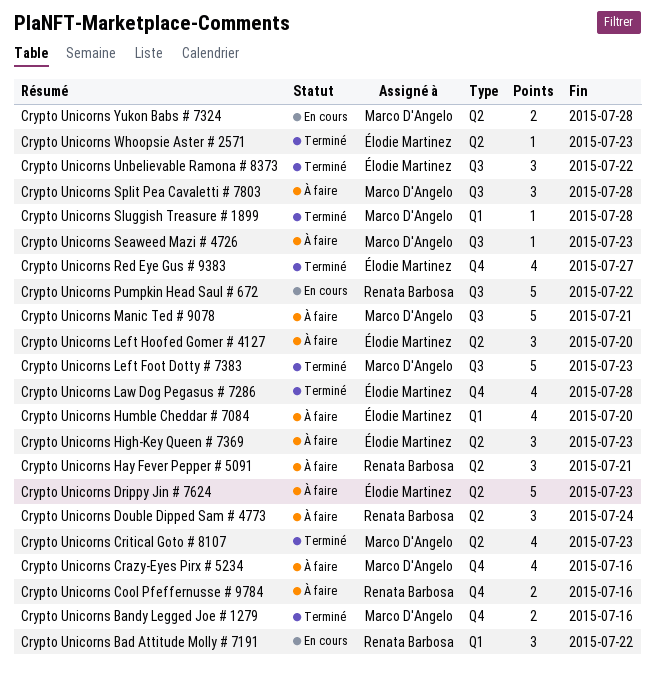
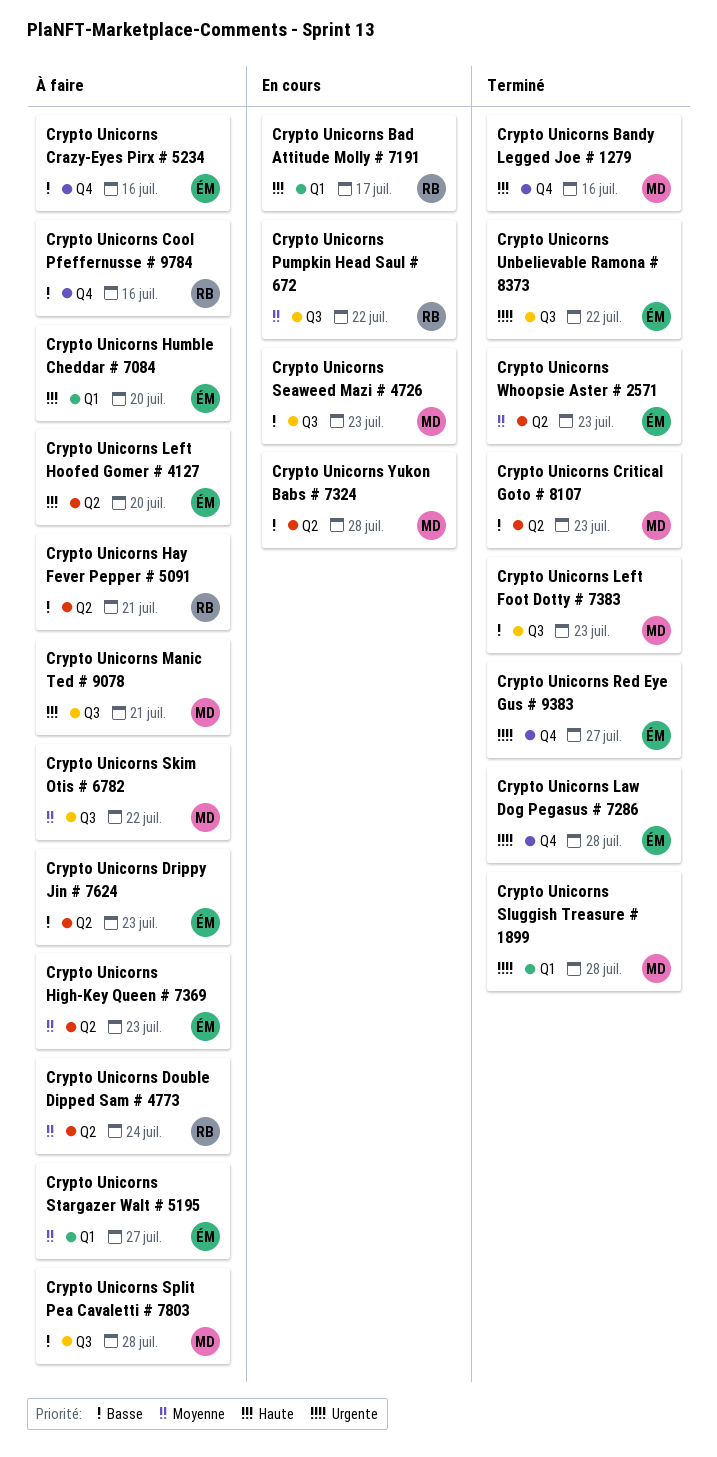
Crypto Unicorns Bad Attitude Molly # 7191, due: Jul 22 -> Jul 17
Crypto Unicorns Crazy-Eyes Pirx # 5234, owner: Marco D'Angelo -> Élodie Martinez
Crypto Unicorns Seaweed Mazi # 4726, status: À faire -> En cours
Crypto Unicorns Skim Otis # 6782: none -> present
Crypto Unicorns Stargazer Walt # 5195: none -> present

